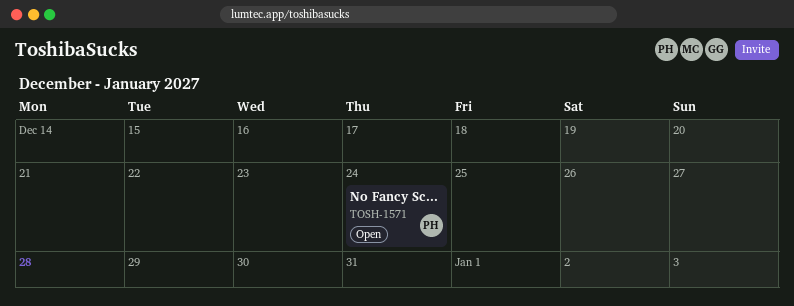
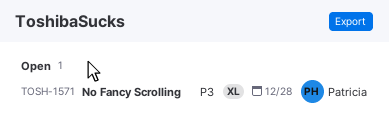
TOSH-1571, due: Dec 24 -> Dec 28

